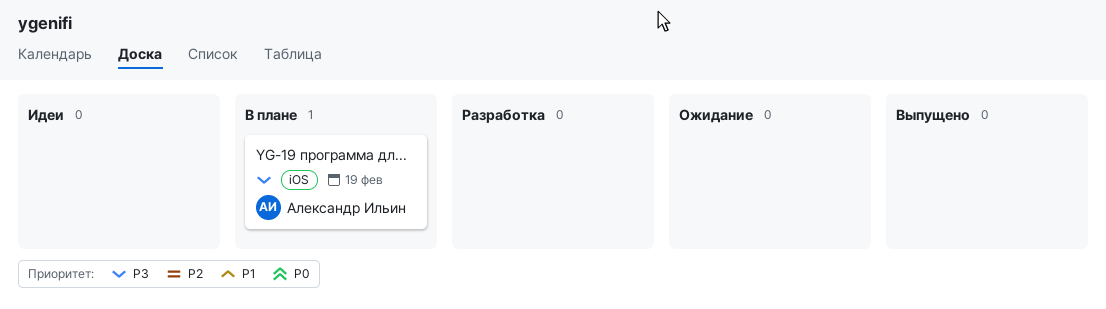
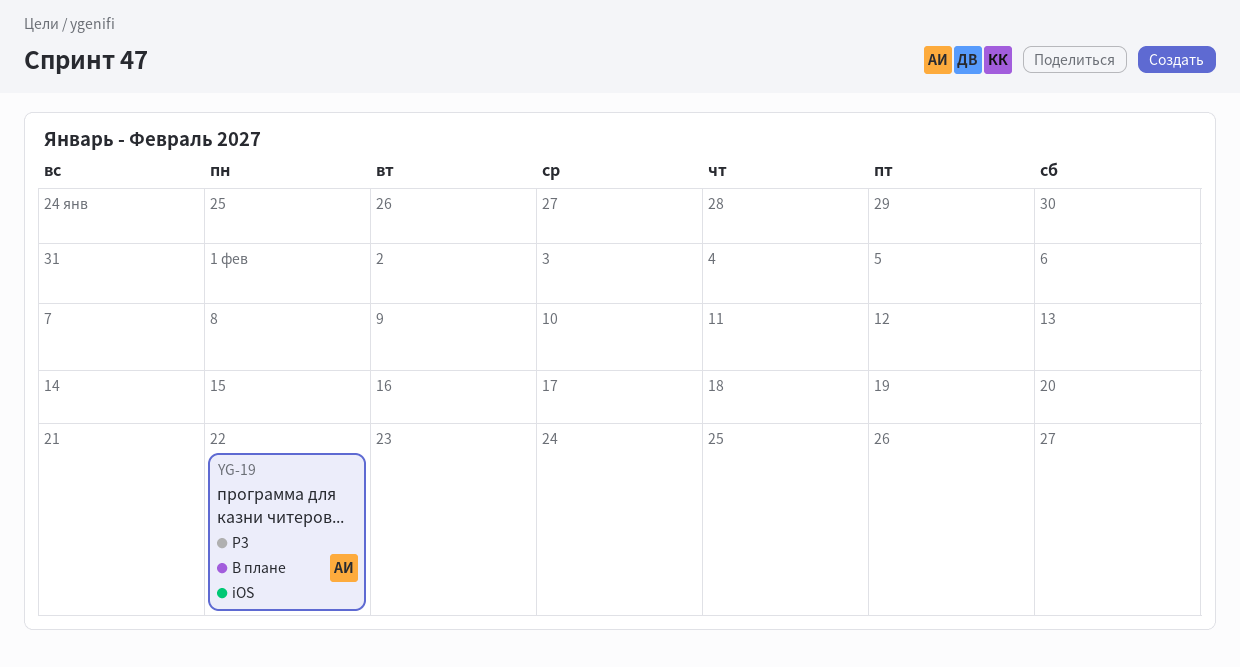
YG-19, due: Feb 19 -> Feb 22

